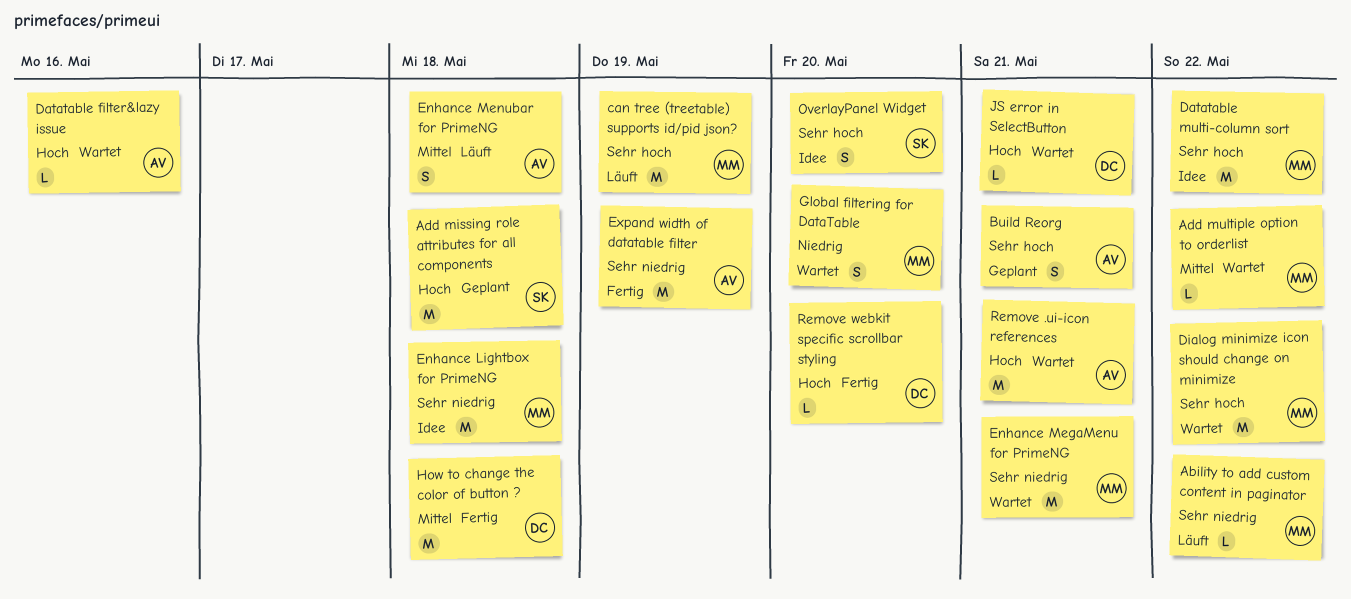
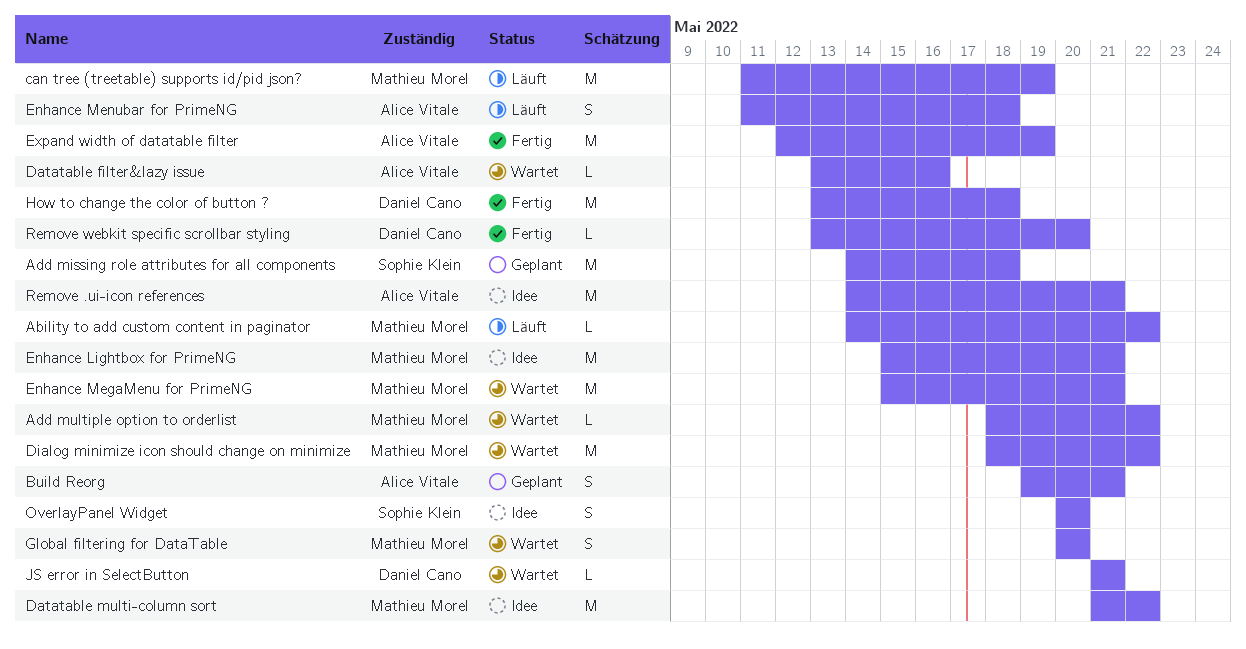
Enhance Lightbox for PrimeNG, due: May 18 -> May 21
Remove .ui-icon references, status: Wartet -> Idee

